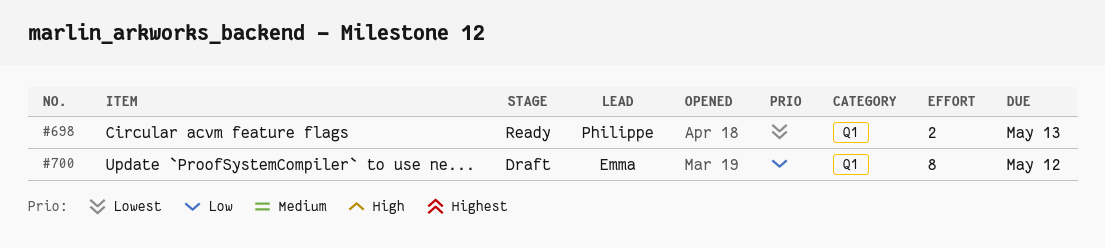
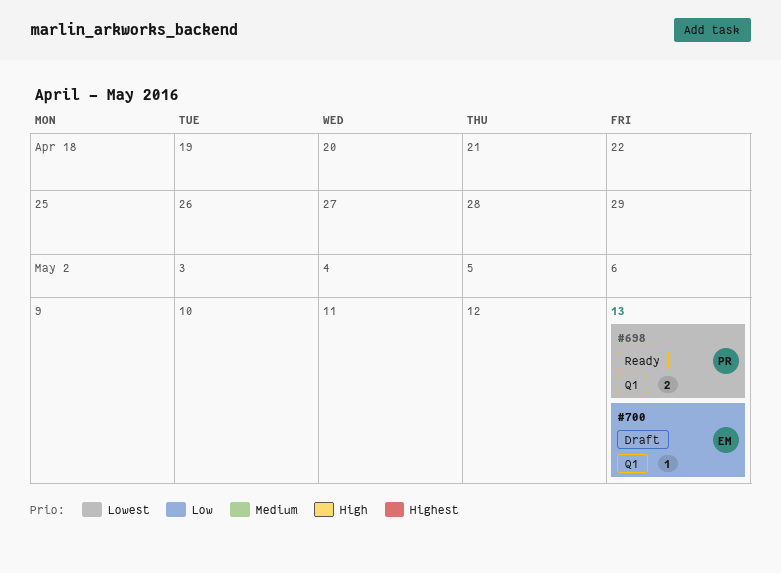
#700, estimate: 8 -> 1
#700, due: May 12 -> May 13

